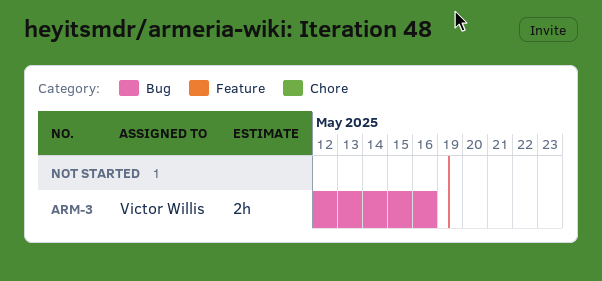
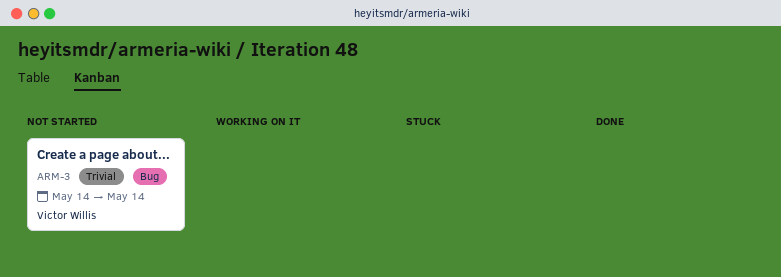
ARM-3, start: May 12 -> May 14
ARM-3, due: May 16 -> May 14

